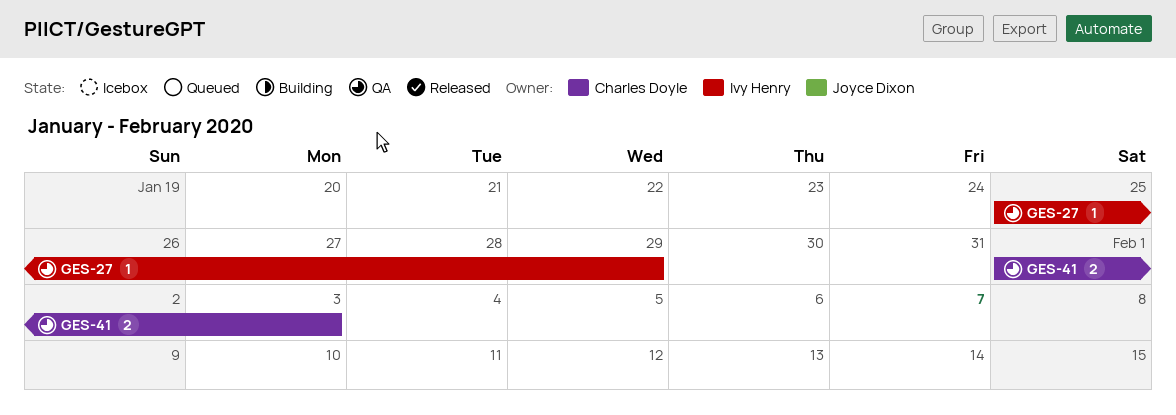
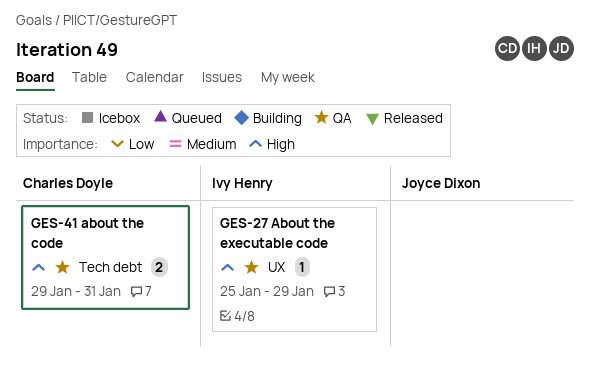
GES-41, start: Feb 1 -> Jan 29
GES-41, due: Feb 3 -> Jan 31

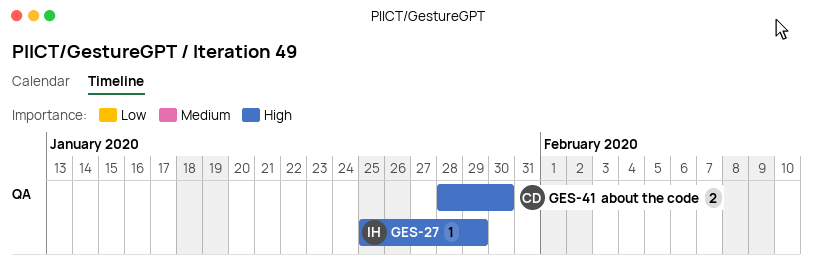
GES-41, start: Jan 29 -> Jan 28
GES-41, due: Jan 31 -> Jan 30

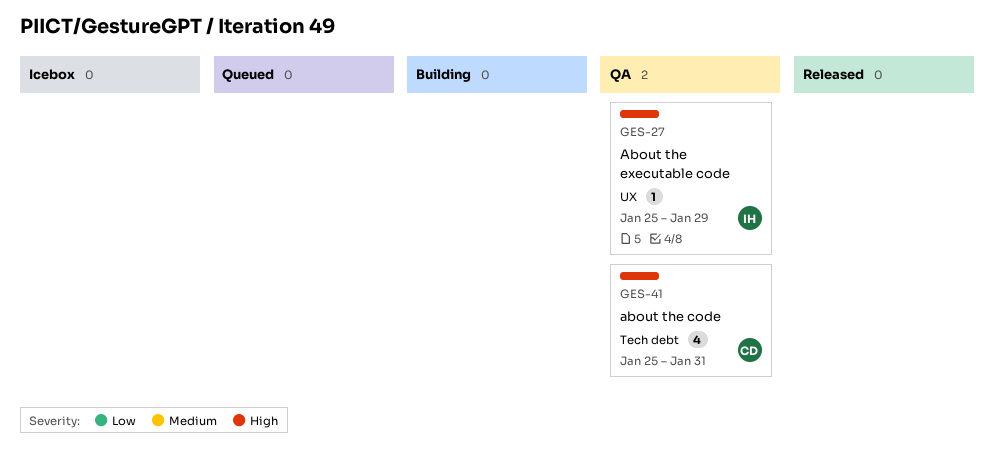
GES-41, estimate: 2 -> 4
GES-41, start: Jan 28 -> Jan 25
GES-41, due: Jan 30 -> Jan 31

